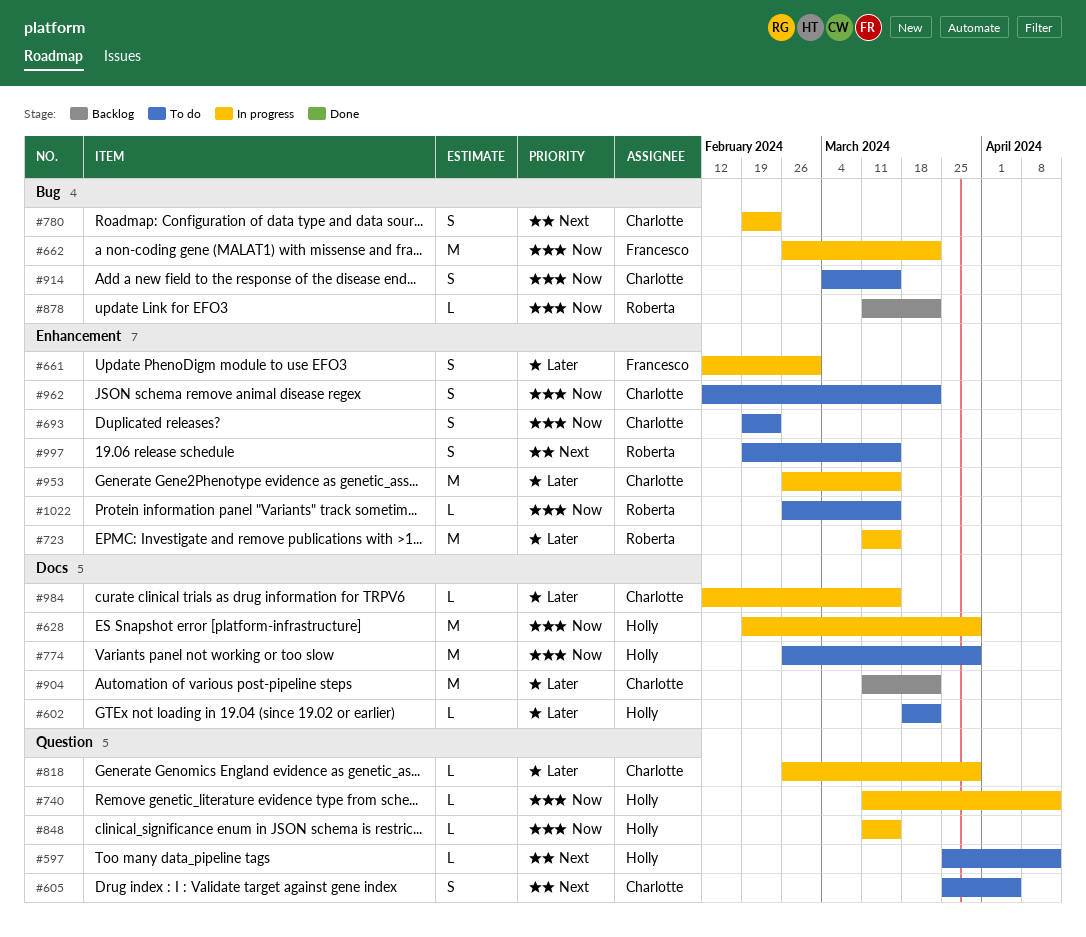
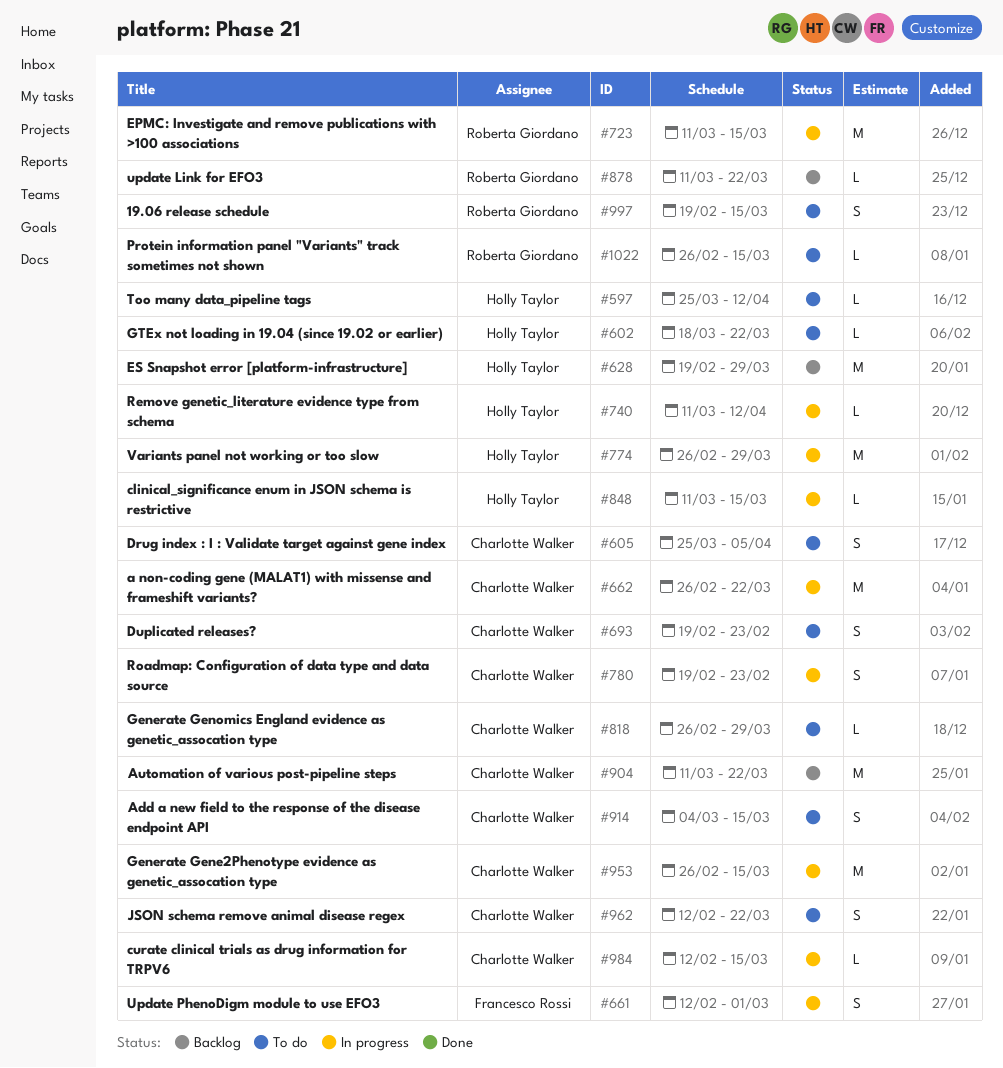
#628, status: In progress -> Backlog
#662, owner: Francesco Rossi -> Charlotte Walker
#774, status: To do -> In progress
#818, status: In progress -> To do

